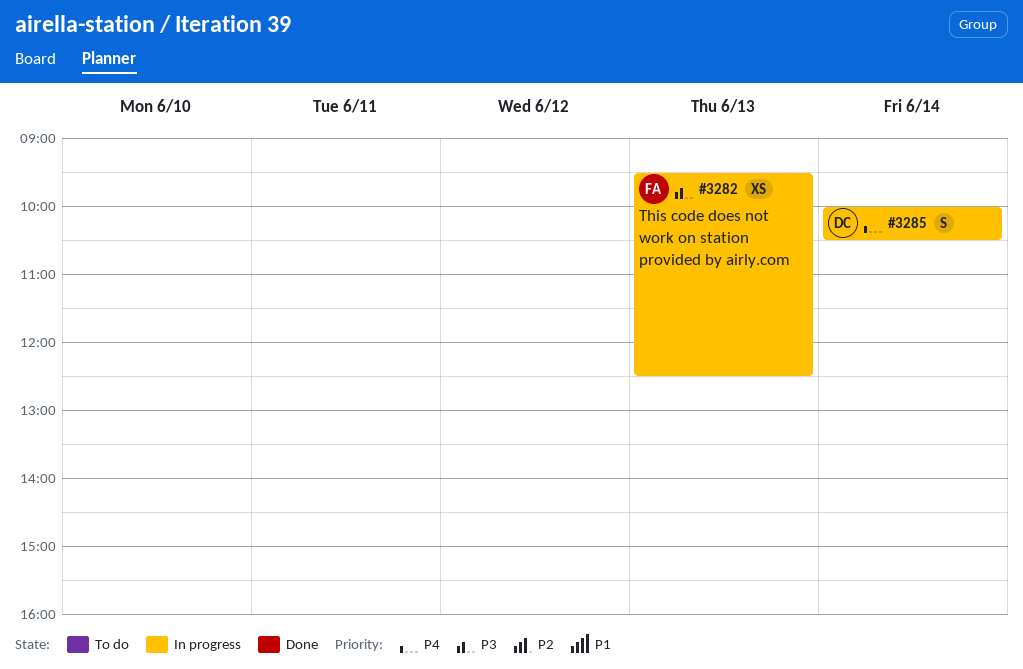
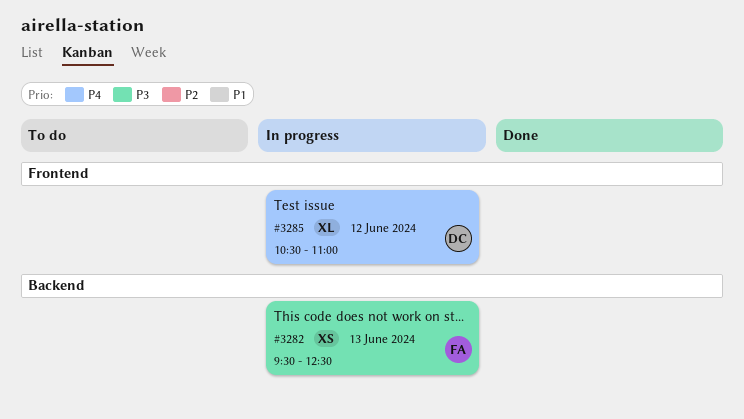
#3285, estimate: S -> XL
#3285, day: Jun 14 -> Jun 12
#3285, begins: 10:00 -> 10:30
#3285, ends: 10:30 -> 11:00

